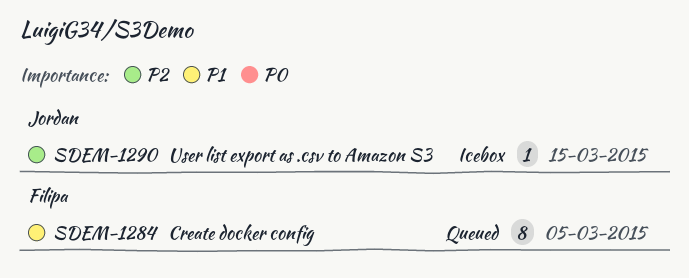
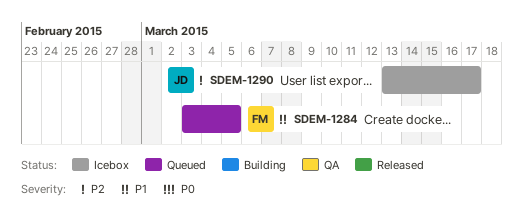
SDEM-1290, due: Mar 15 -> Mar 17

